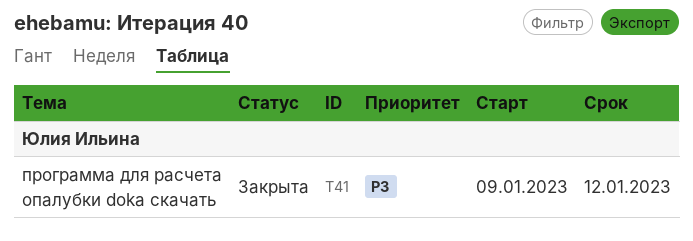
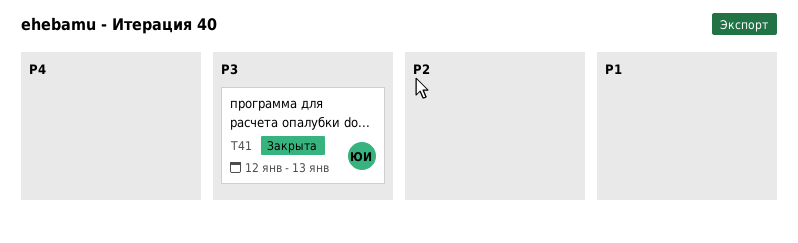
T41, start: Jan 9 -> Jan 12
T41, due: Jan 12 -> Jan 13

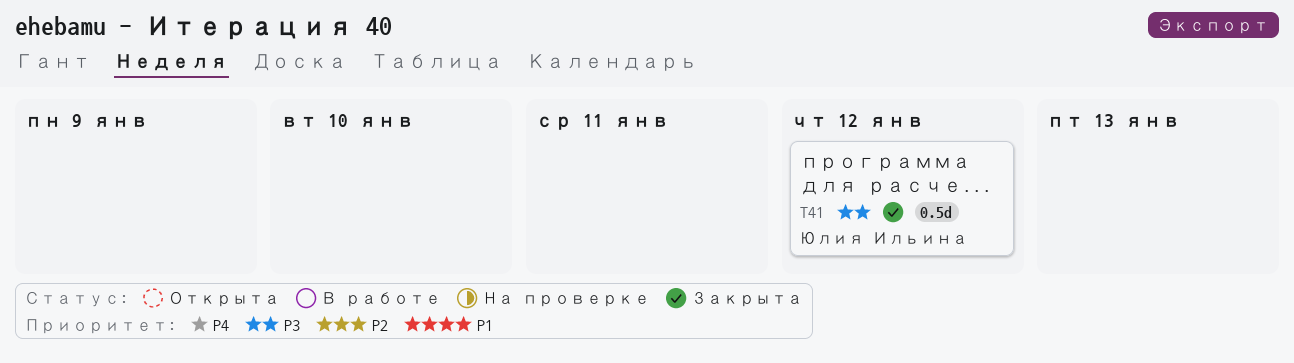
T41, due: Jan 13 -> Jan 12

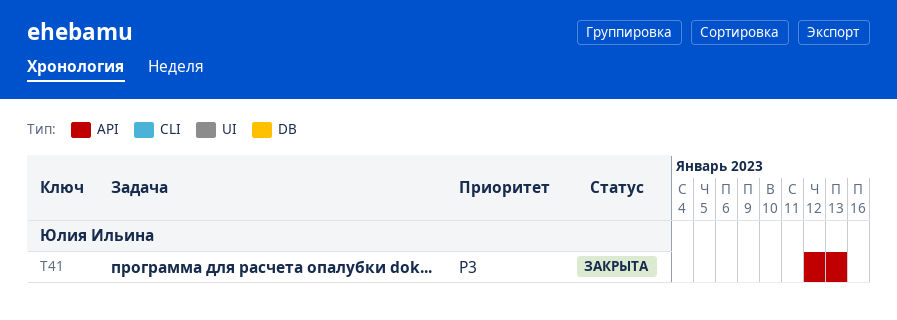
T41, due: Jan 12 -> Jan 13

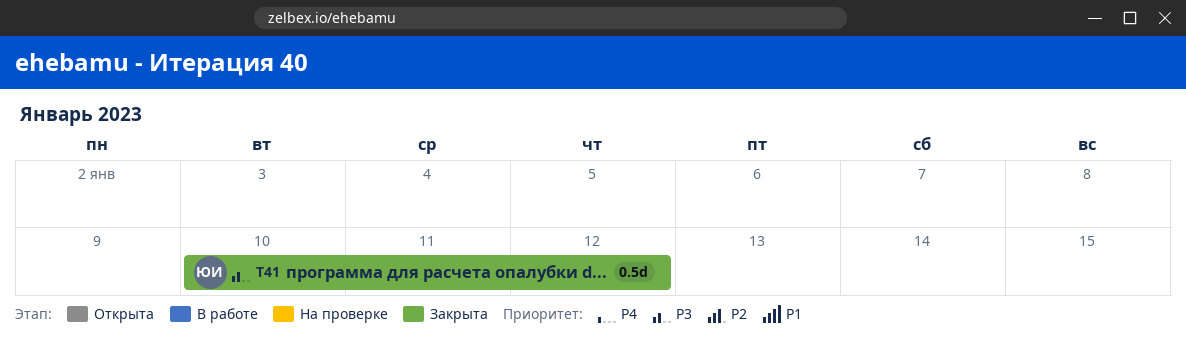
T41, start: Jan 12 -> Jan 10
T41, due: Jan 13 -> Jan 12

